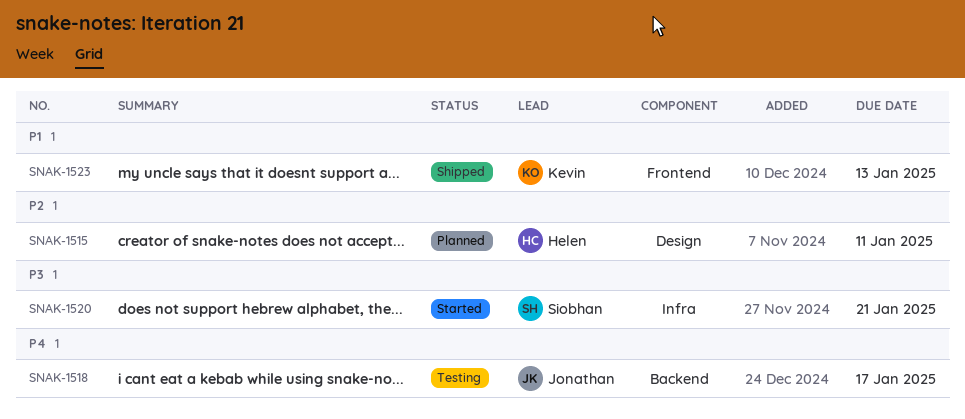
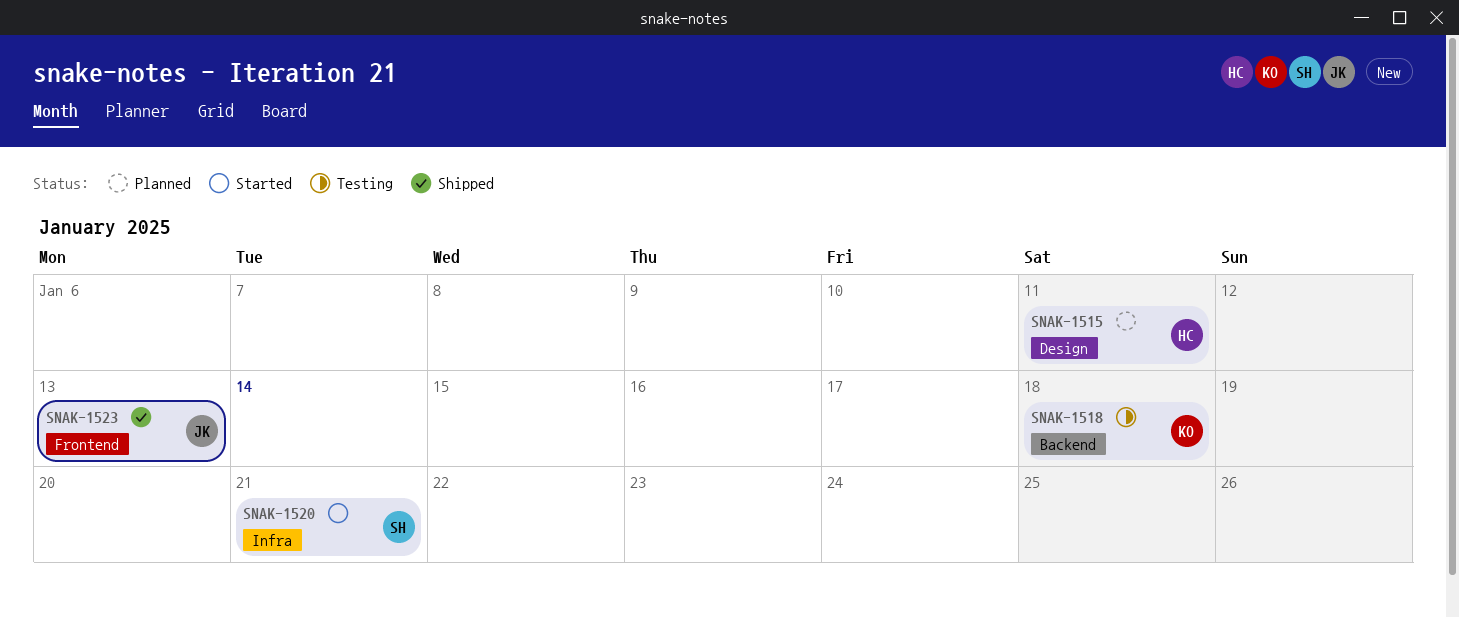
SNAK-1518, owner: Jonathan -> Kevin
SNAK-1518, due: Jan 17 -> Jan 18
SNAK-1523, owner: Kevin -> Jonathan

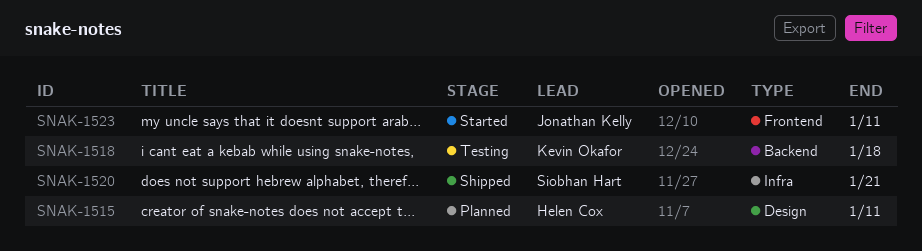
SNAK-1520, status: Started -> Shipped
SNAK-1523, status: Shipped -> Started
SNAK-1523, due: Jan 13 -> Jan 11

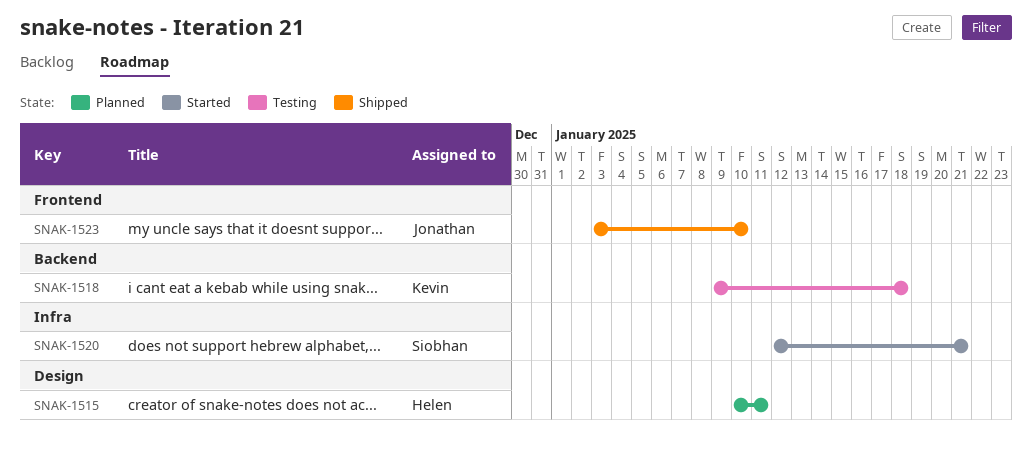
SNAK-1520, status: Shipped -> Started
SNAK-1523, status: Started -> Shipped
SNAK-1523, due: Jan 11 -> Jan 10

